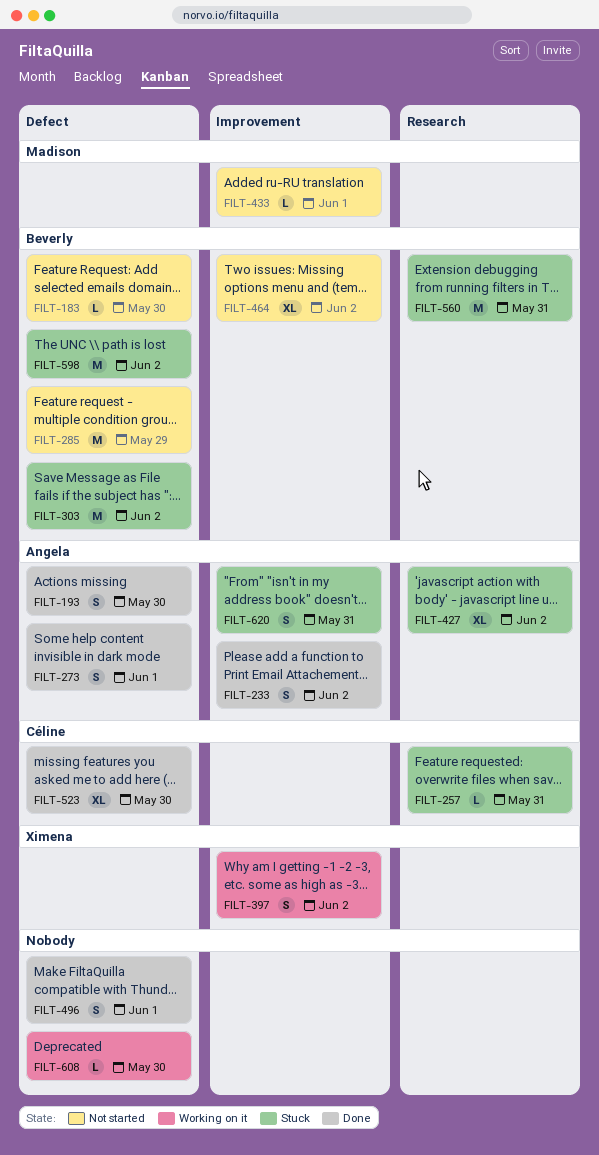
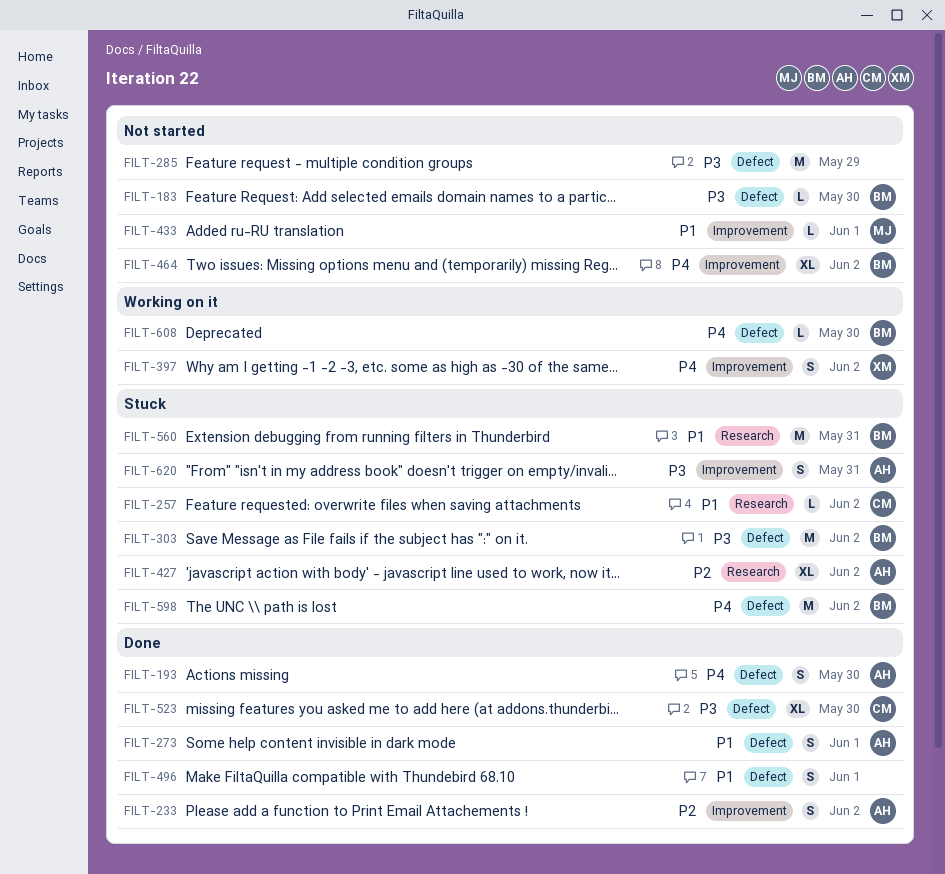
FILT-257, due: May 31 -> Jun 2
FILT-285, owner: Beverly -> none
FILT-608, owner: none -> Beverly

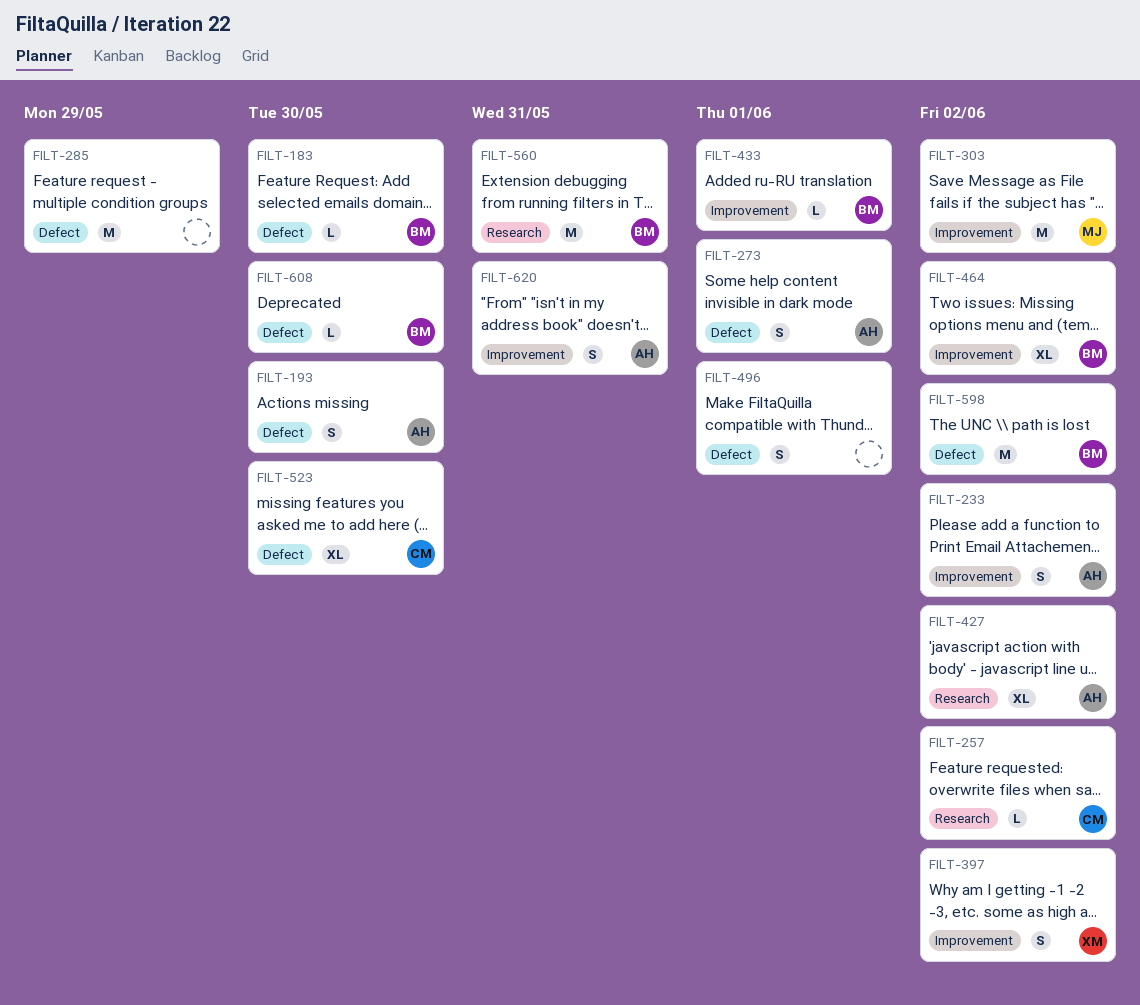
FILT-303, owner: BM -> MJ
FILT-303, label: Defect -> Improvement
FILT-433, owner: MJ -> BM

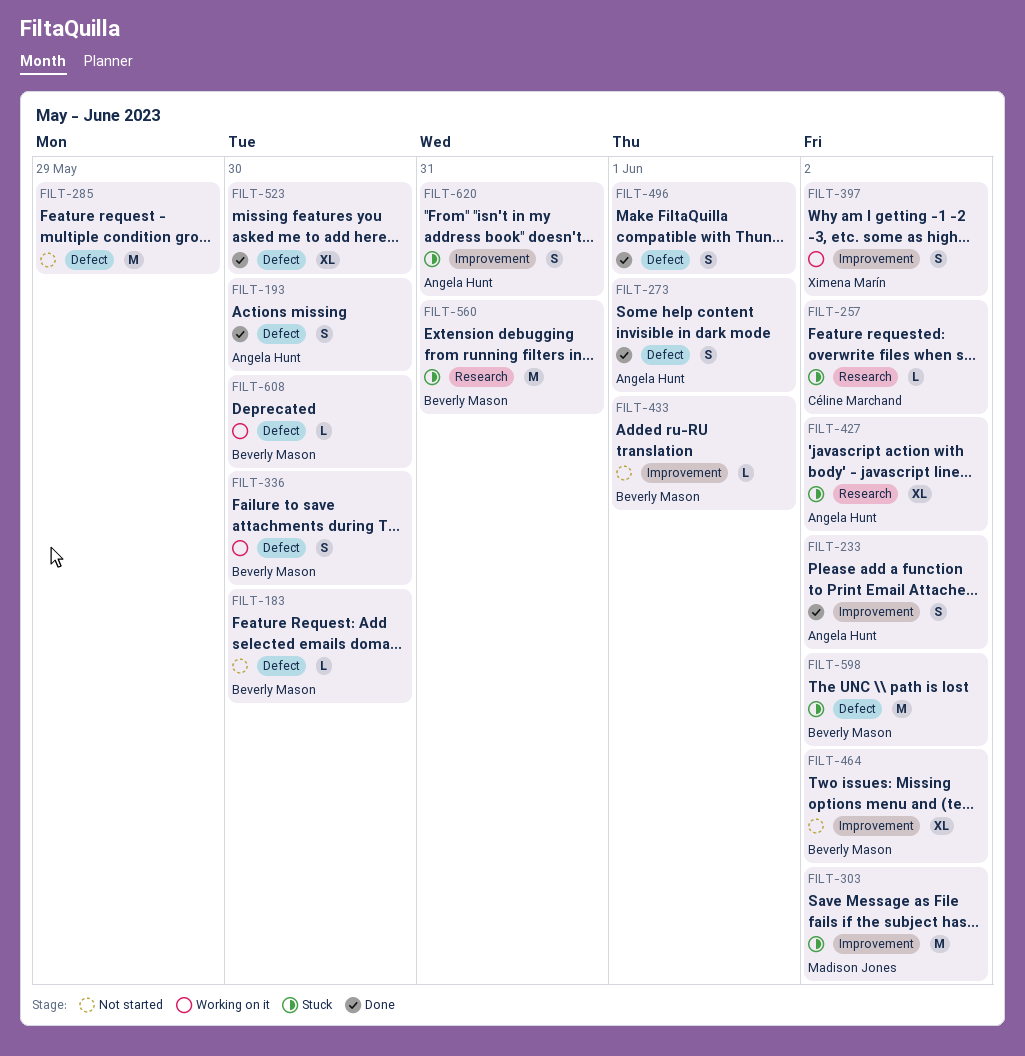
FILT-336: none -> present
FILT-523, owner: Céline Marchand -> none

